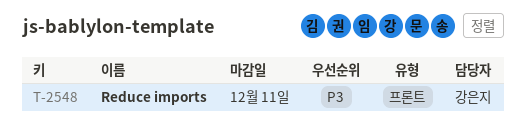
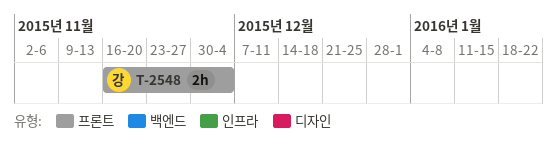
T-2548, due: Dec 11 -> Dec 4

